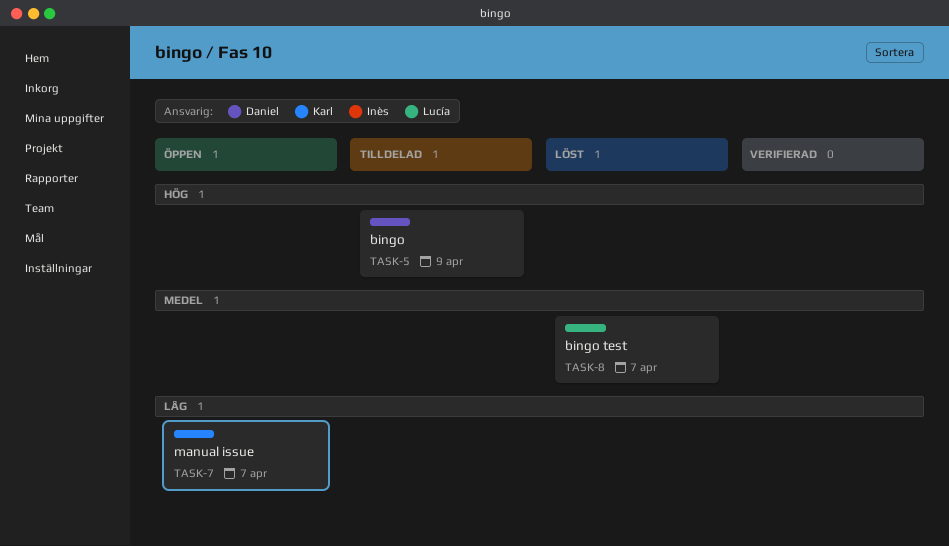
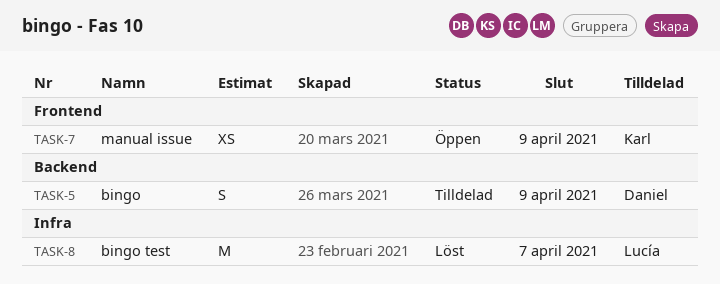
TASK-7, due: Apr 7 -> Apr 9

